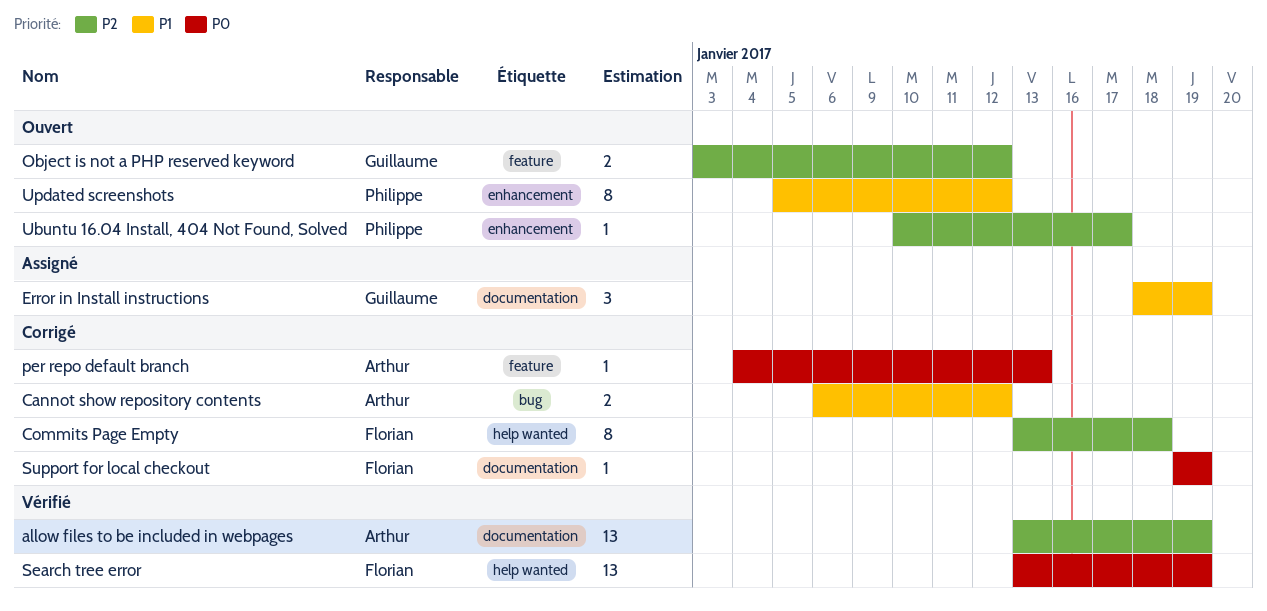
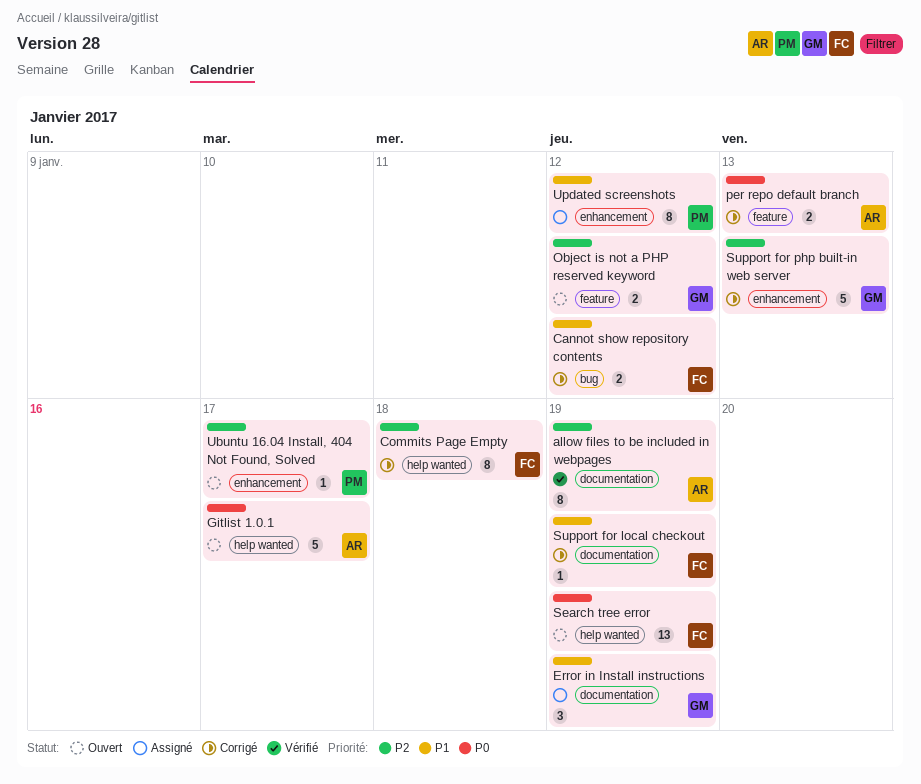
allow files to be included in webpages, estimate: 13 -> 8
Cannot show repository contents, owner: Arthur -> Florian
Gitlist 1.0.1: none -> present
per repo default branch, estimate: 1 -> 2
Search tree error, status: Vérifié -> Ouvert
Support for local checkout, priority: P0 -> P1
Support for php built-in web server: none -> present
Updated screenshots, status: Ouvert -> Assigné

